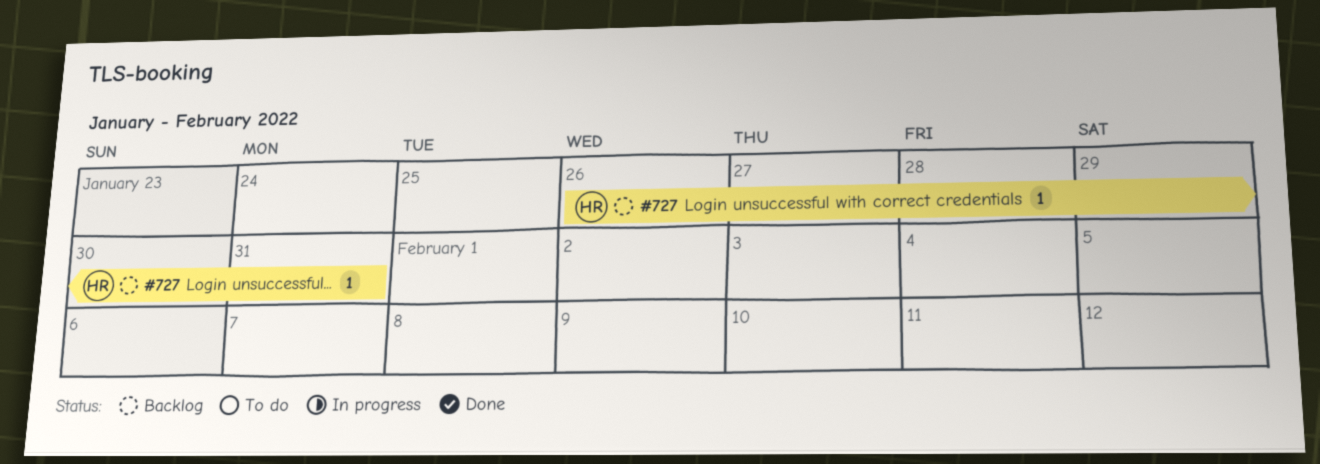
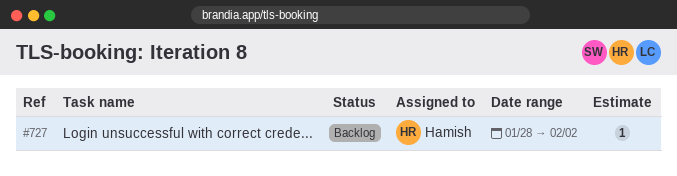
#727, start: Jan 26 -> Jan 28
#727, due: Jan 31 -> Feb 2

